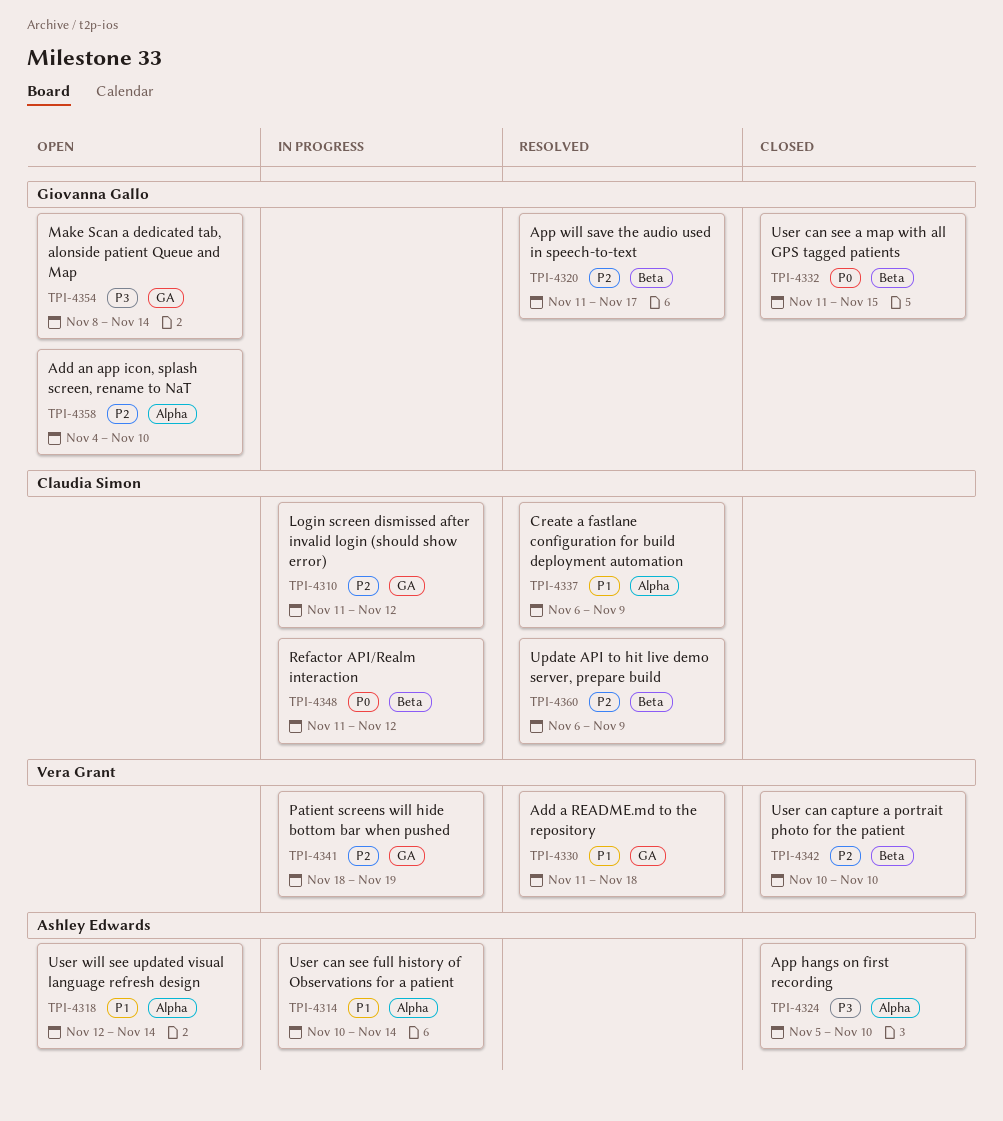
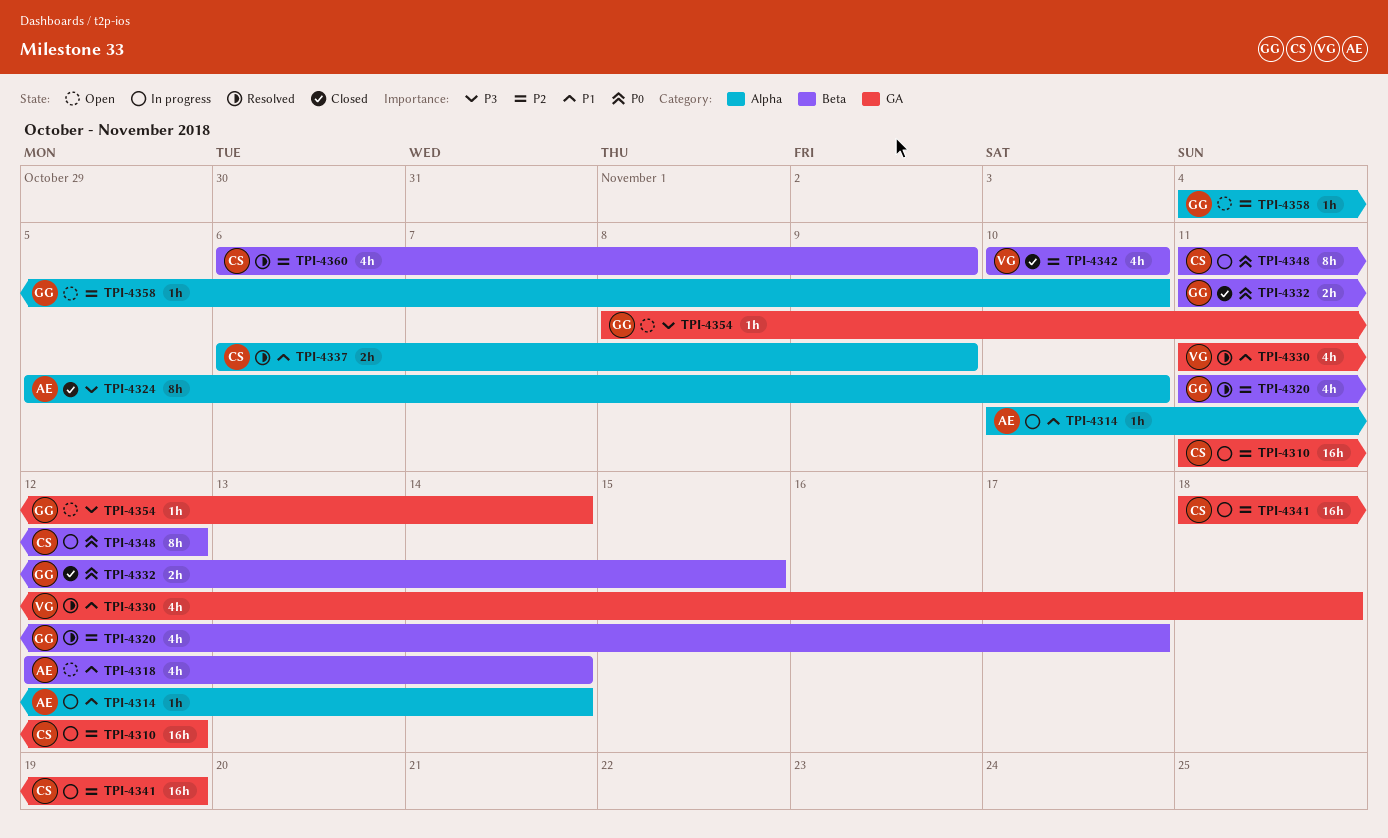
TPI-4318, label: Alpha -> Beta
TPI-4341, owner: Vera Grant -> Claudia Simon

